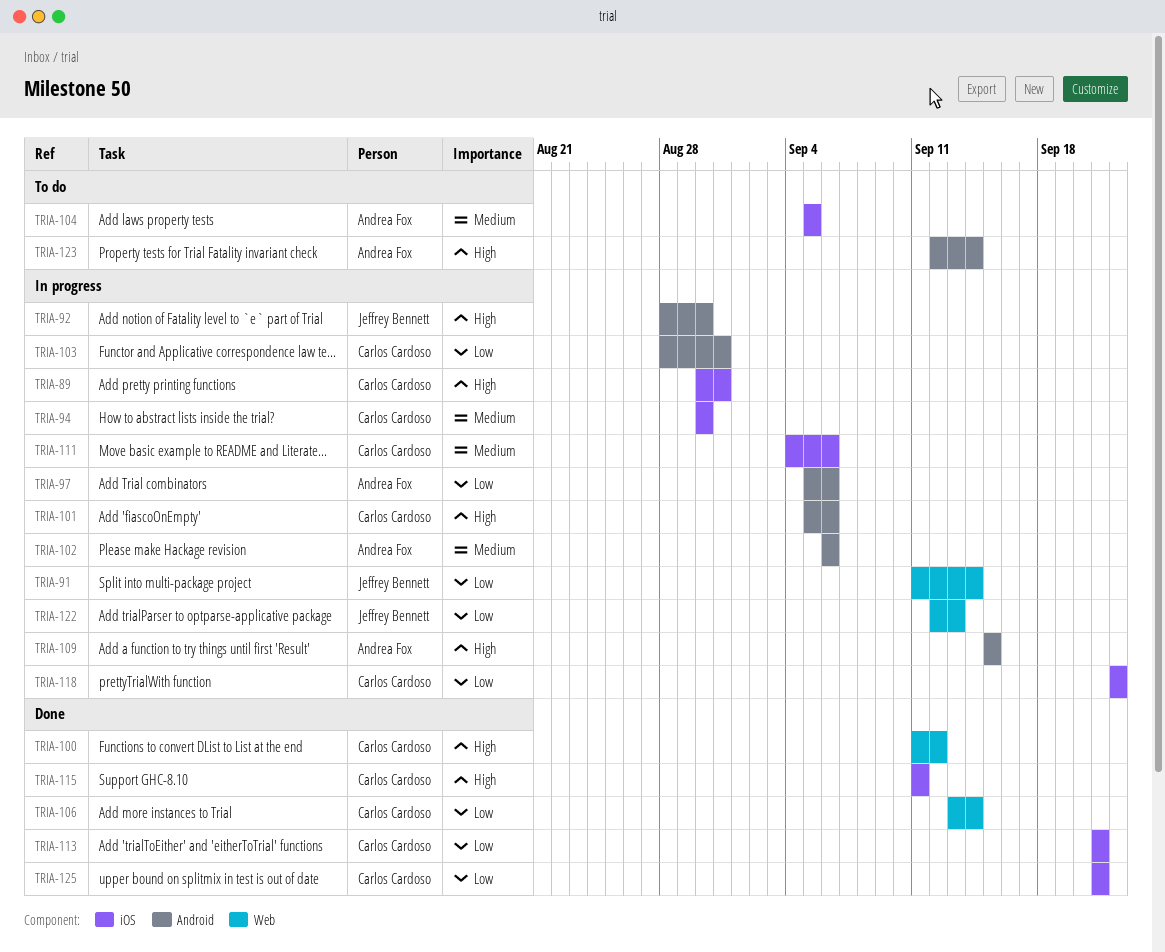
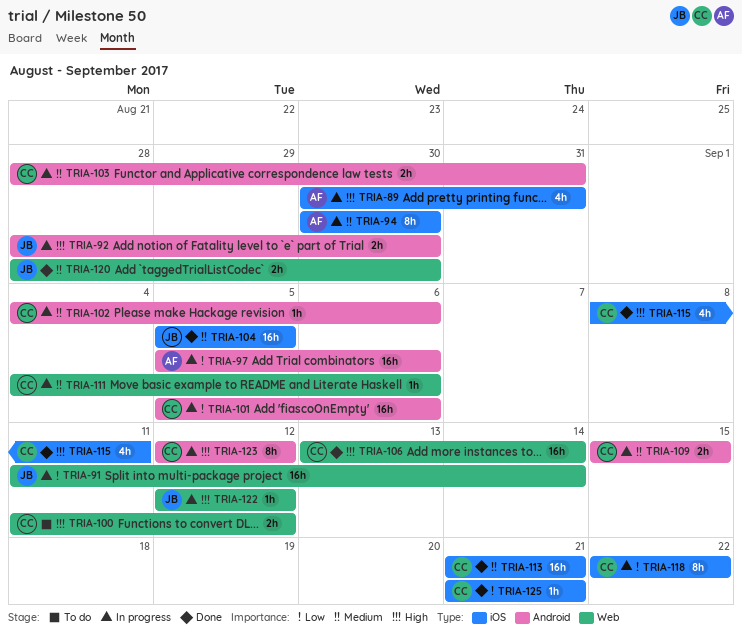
TRIA-89, owner: Carlos Cardoso -> Andrea Fox
TRIA-94, owner: Carlos Cardoso -> Andrea Fox
TRIA-100, status: Done -> To do
TRIA-101, priority: High -> Low
TRIA-102, owner: Andrea Fox -> Carlos Cardoso
TRIA-102, start: Sep 6 -> Sep 4
TRIA-103, priority: Low -> Medium
TRIA-104, status: To do -> Done
TRIA-104, owner: Andrea Fox -> Jeffrey Bennett
TRIA-106, priority: Low -> High
TRIA-109, owner: Andrea Fox -> Carlos Cardoso
TRIA-109, priority: High -> Medium
TRIA-111, label: iOS -> Web
TRIA-113, priority: Low -> Medium
TRIA-115, start: Sep 11 -> Sep 8
TRIA-120: none -> present
TRIA-122, priority: Low -> High
TRIA-122, due: Sep 13 -> Sep 12
TRIA-123, status: To do -> In progress
TRIA-123, owner: Andrea Fox -> Carlos Cardoso
TRIA-123, due: Sep 14 -> Sep 12

